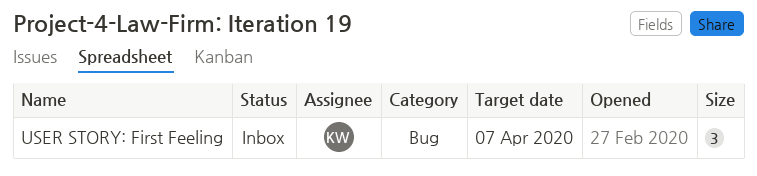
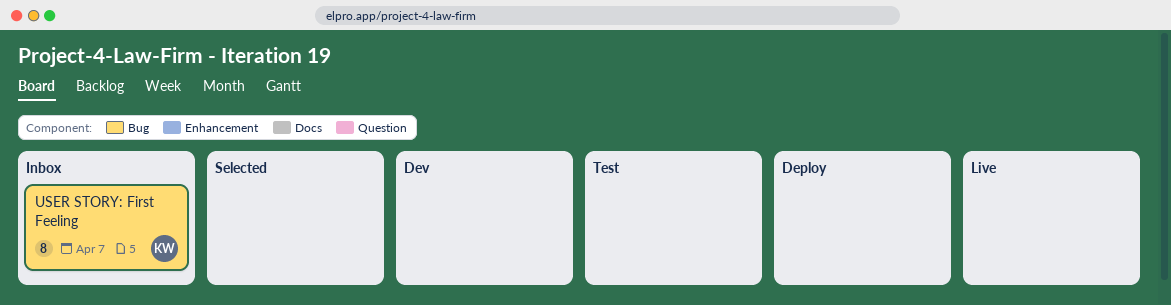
USER STORY: First Feeling, estimate: 3 -> 8

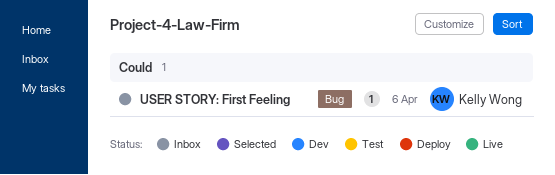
USER STORY: First Feeling, estimate: 8 -> 1
USER STORY: First Feeling, due: Apr 7 -> Apr 6

